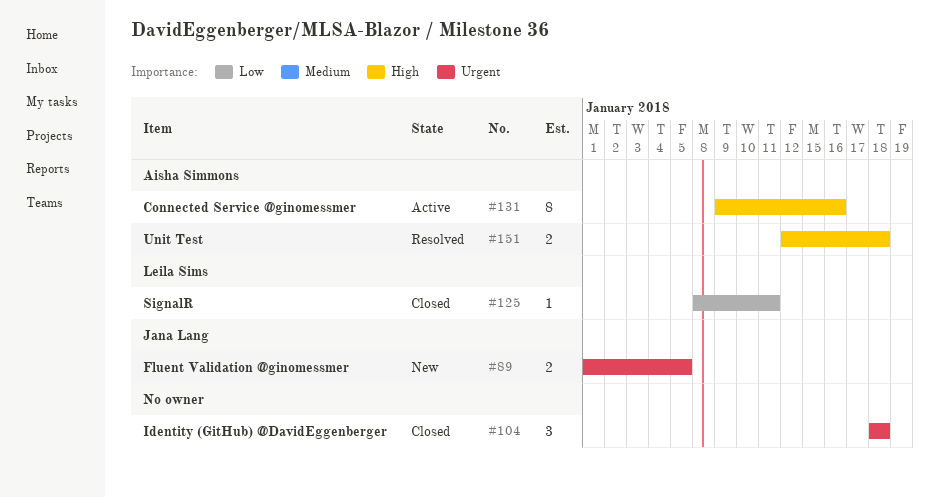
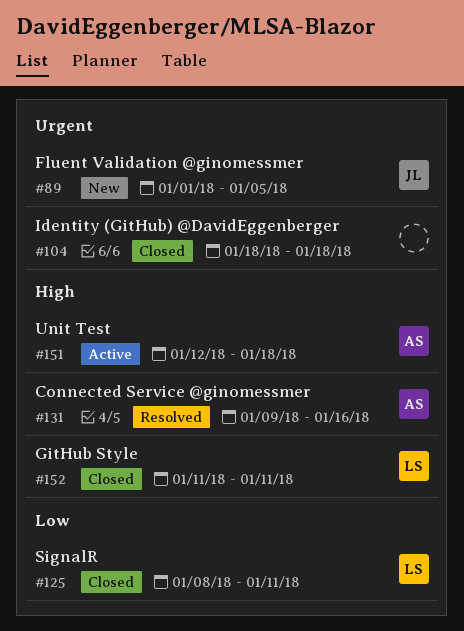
#131, status: Active -> Resolved
#151, status: Resolved -> Active
#152: none -> present

